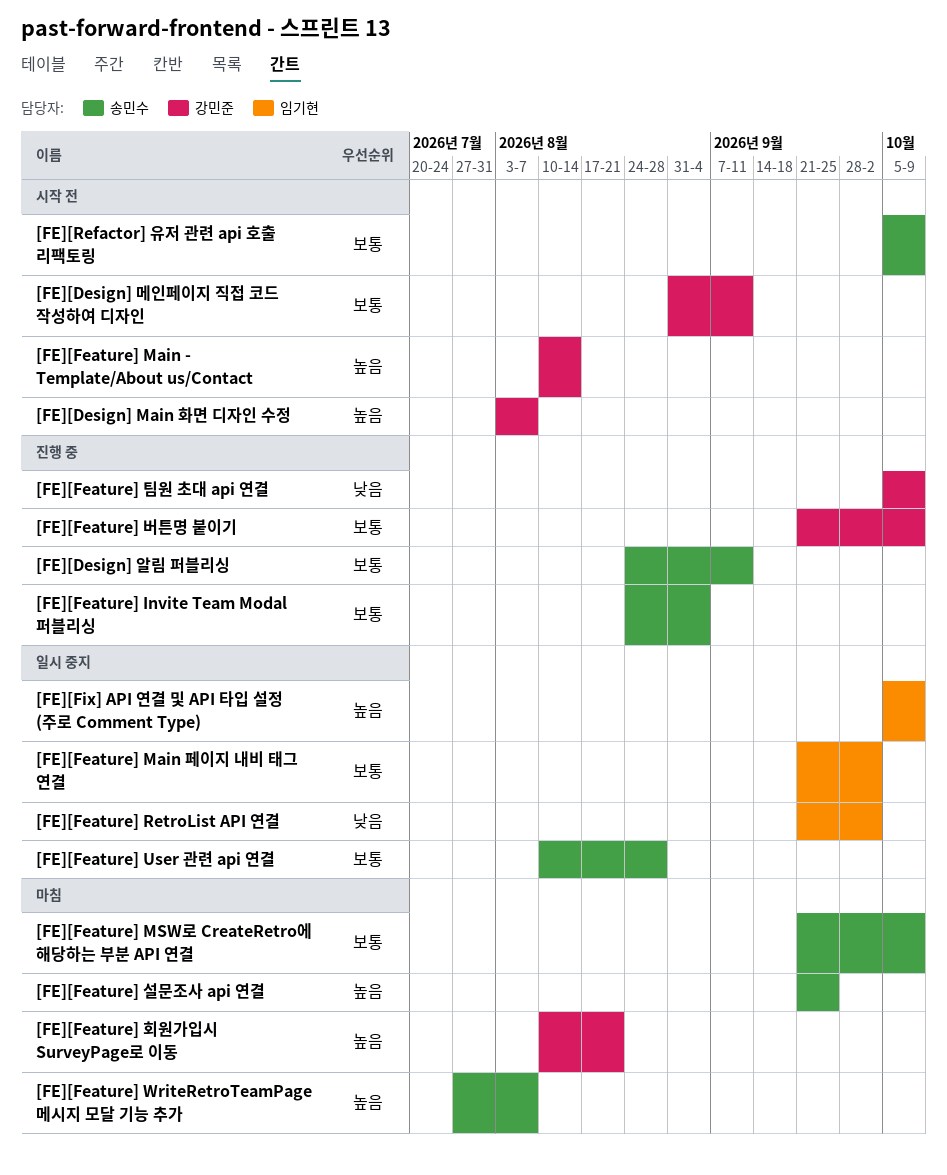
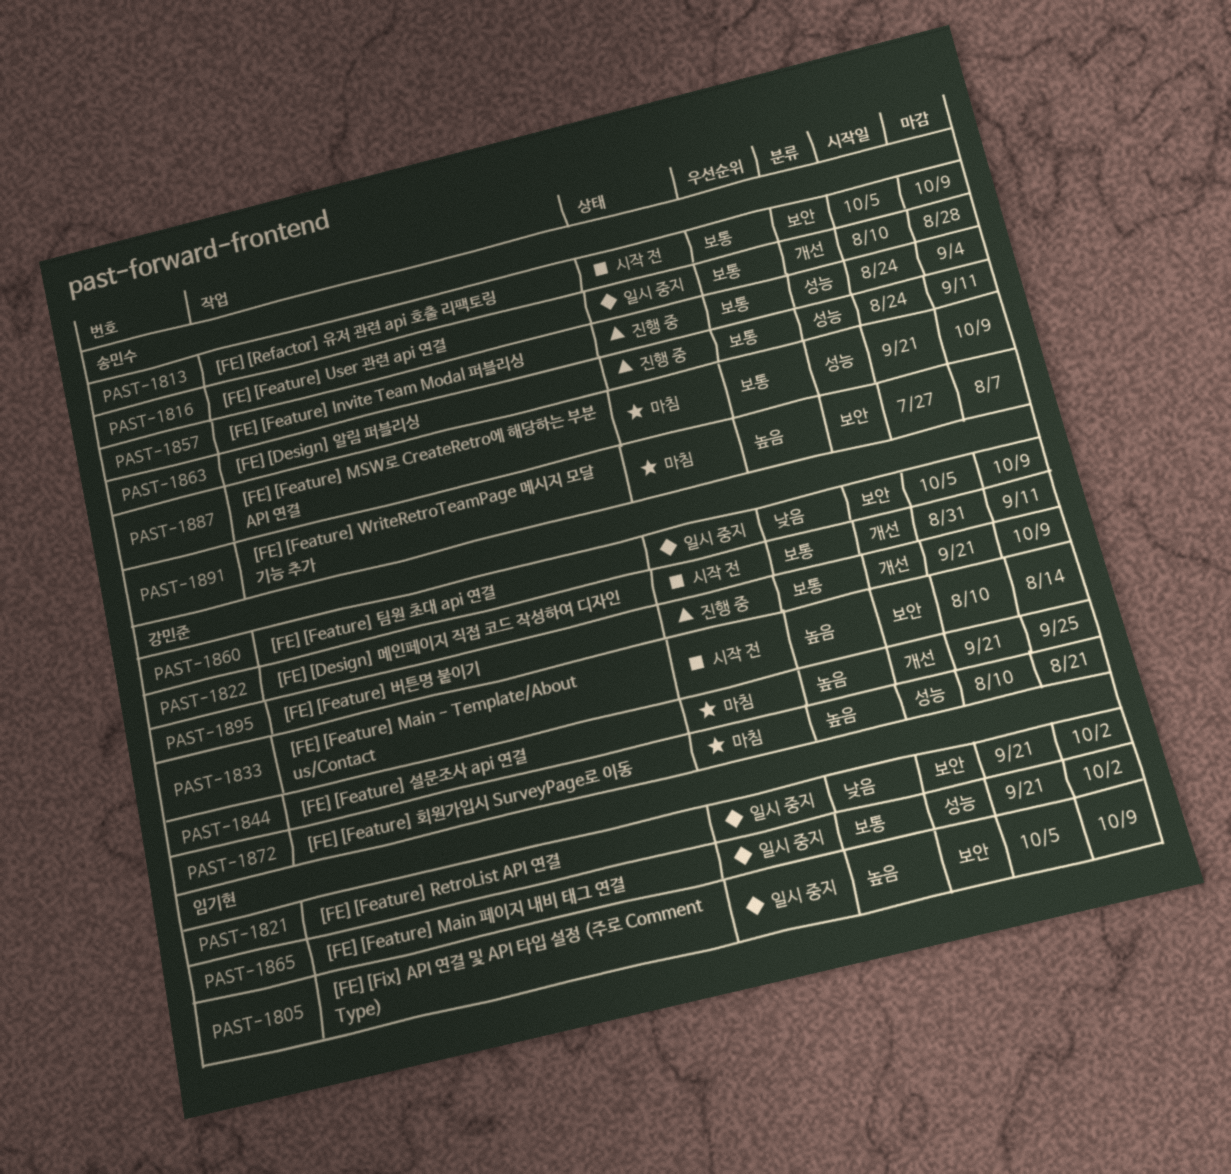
[FE][Design] Main 화면 디자인 수정: present -> none
[FE][Feature] 설문조사 api 연결, owner: 송민수 -> 강민준
[FE][Feature] 팀원 초대 api 연결, status: 진행 중 -> 일시 중지

